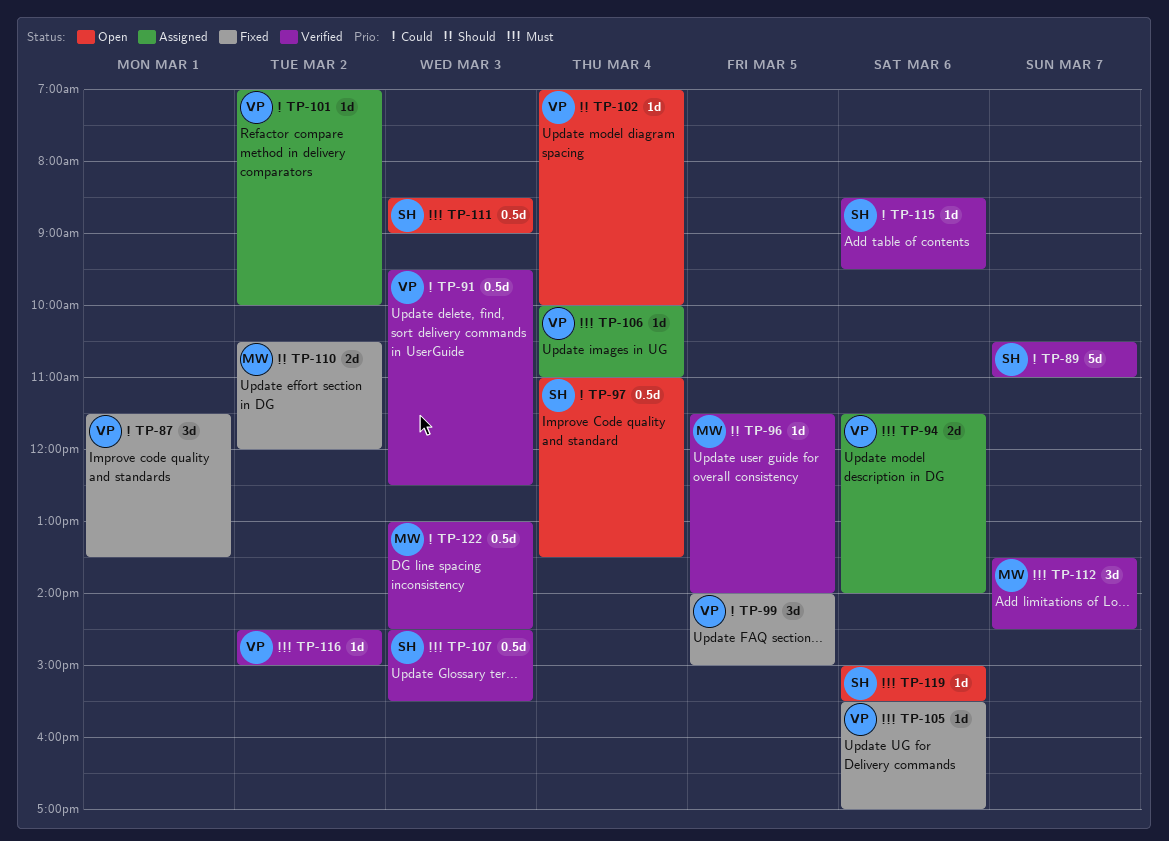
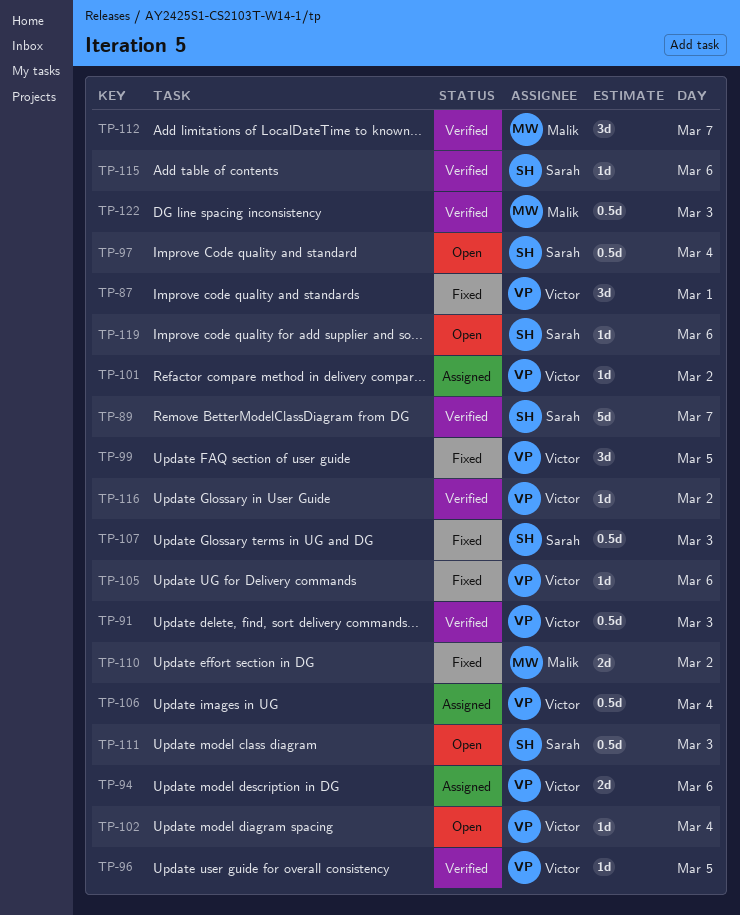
TP-96, owner: Malik -> Victor
TP-106, estimate: 1d -> 0.5d
TP-107, status: Verified -> Fixed

